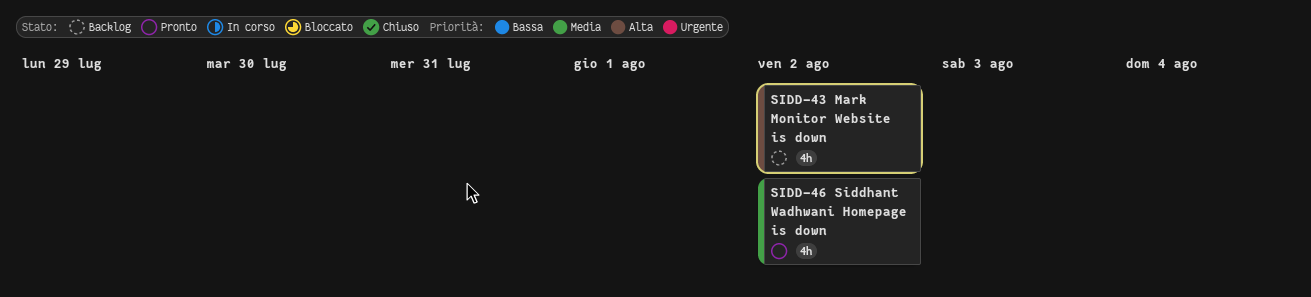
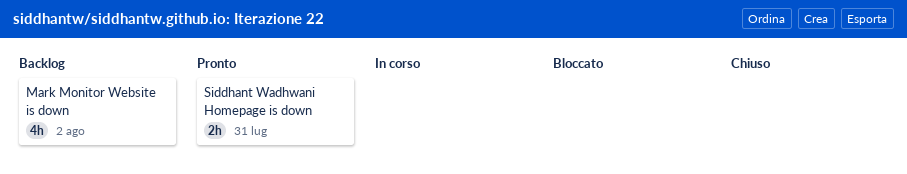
Siddhant Wadhwani Homepage is down, estimate: 4h -> 2h
Siddhant Wadhwani Homepage is down, due: Aug 2 -> Jul 31

